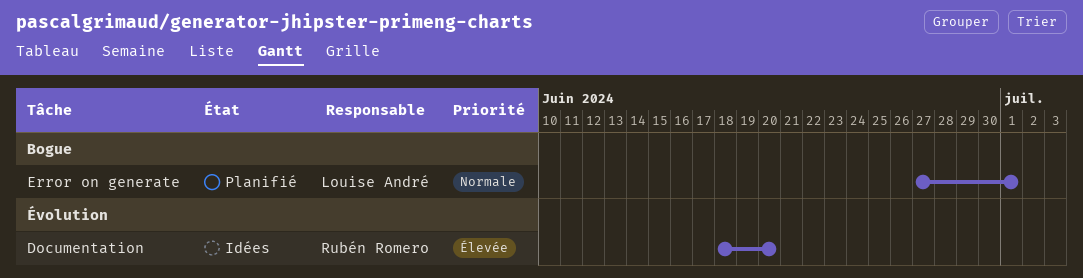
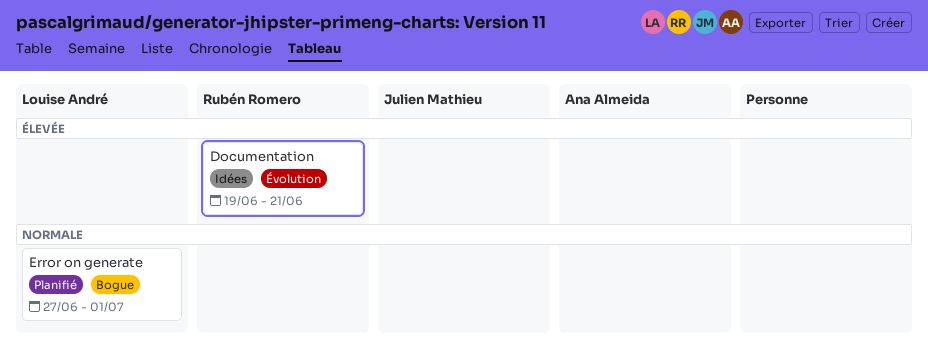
Documentation, start: Jun 18 -> Jun 19
Documentation, due: Jun 20 -> Jun 21

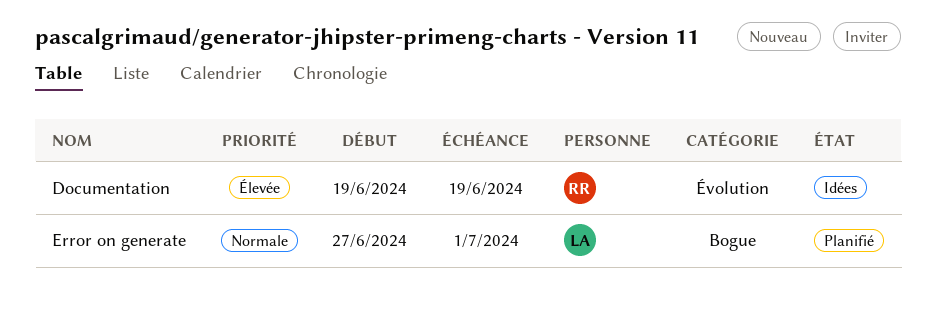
Documentation, due: Jun 21 -> Jun 19

